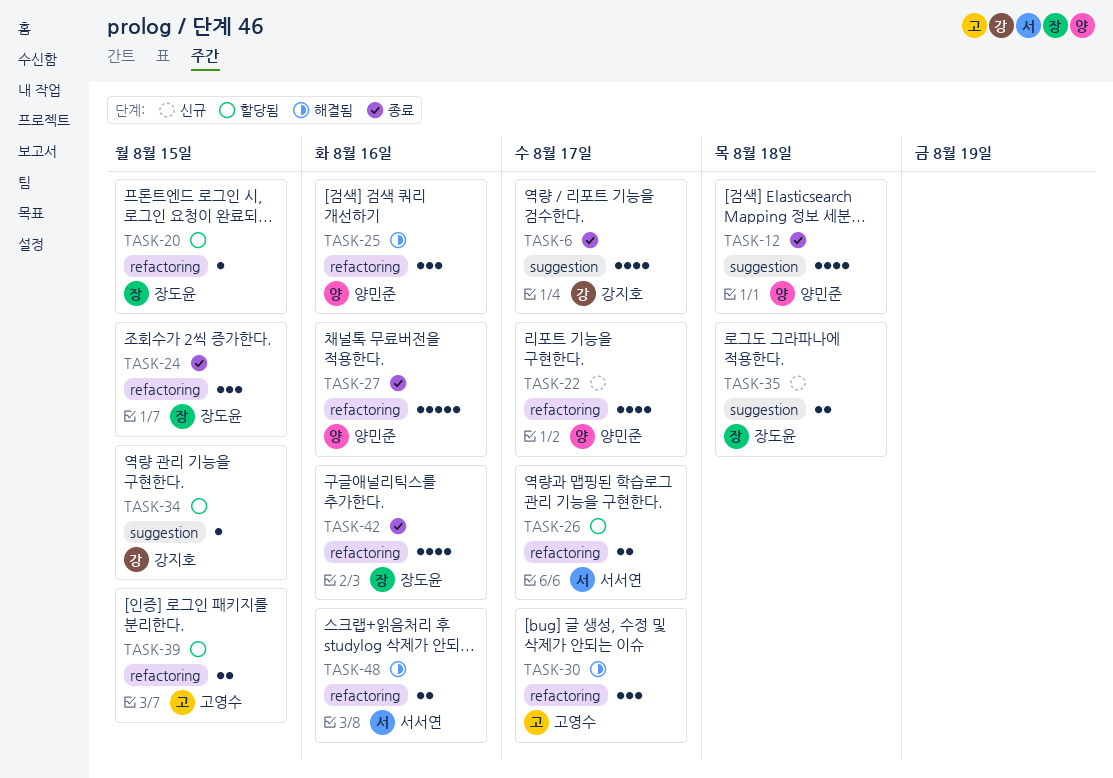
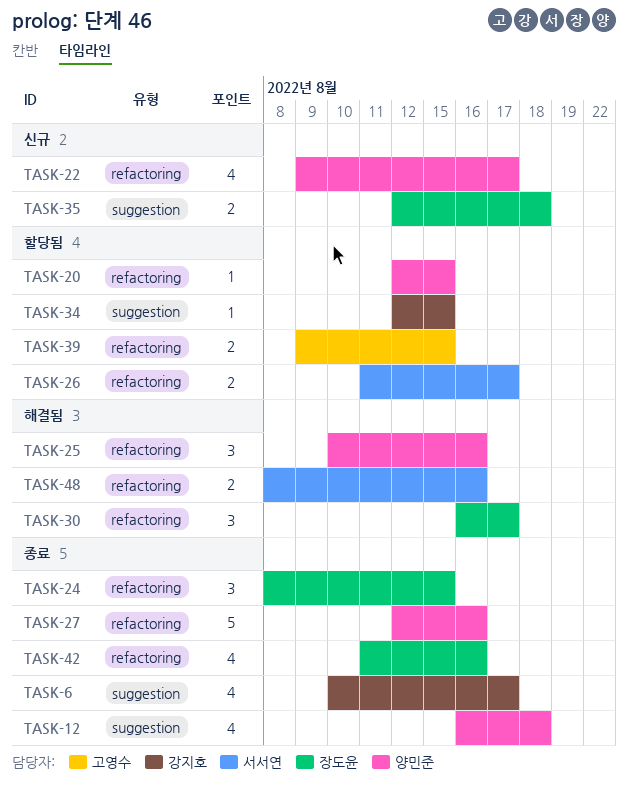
TASK-20, owner: 장도윤 -> 양민준
TASK-30, owner: 고영수 -> 장도윤

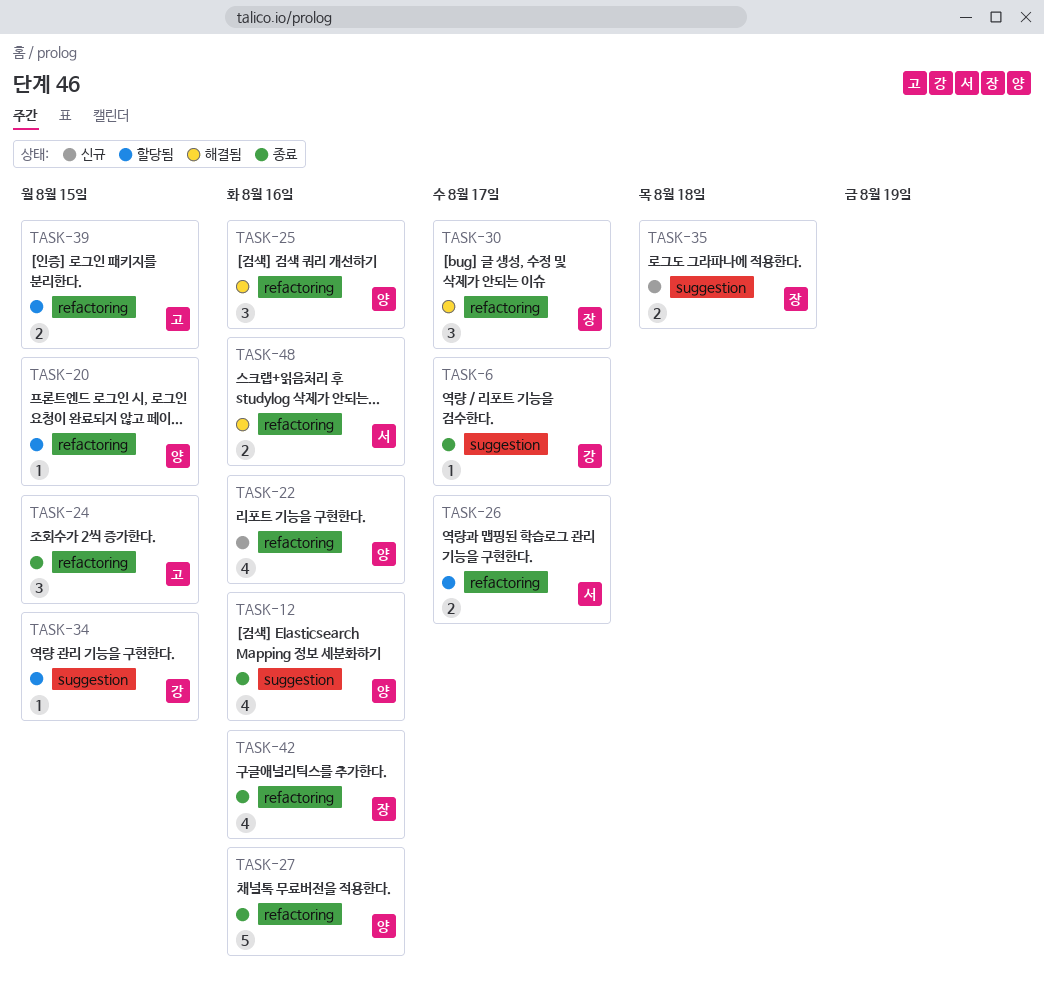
TASK-6, estimate: 4 -> 1
TASK-12, due: Aug 18 -> Aug 16
TASK-22, due: Aug 17 -> Aug 16
TASK-24, owner: 장도윤 -> 고영수

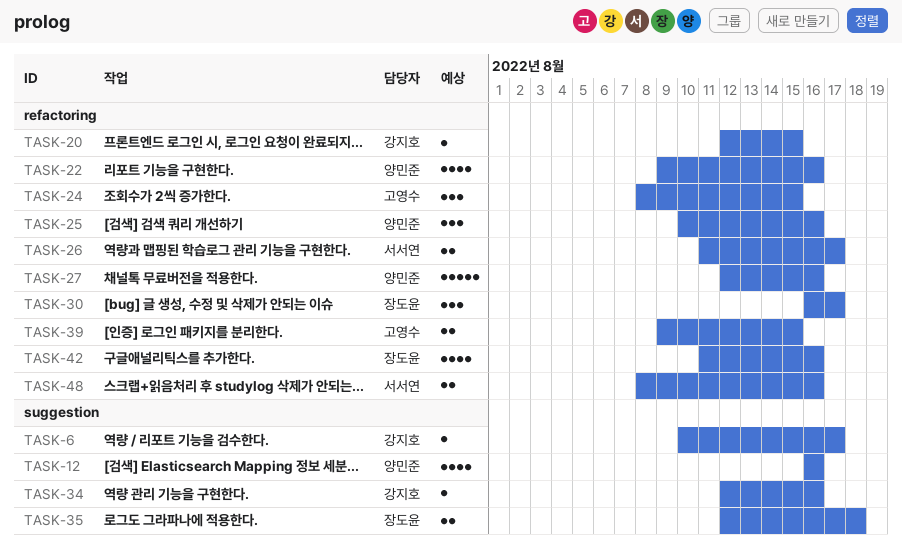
TASK-20, owner: 양민준 -> 강지호
TASK-34, due: Aug 15 -> Aug 16

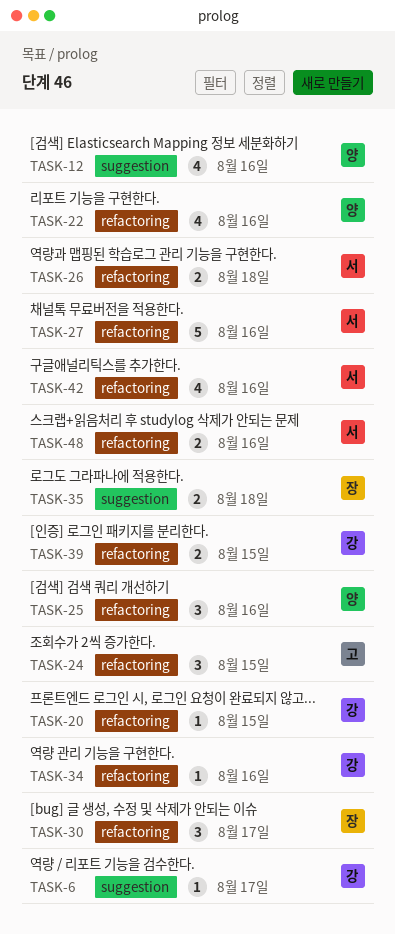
TASK-26, due: Aug 17 -> Aug 18
TASK-27, owner: 양민준 -> 서서연
TASK-34, label: suggestion -> refactoring
TASK-39, owner: 고영수 -> 강지호
TASK-42, owner: 장도윤 -> 서서연

